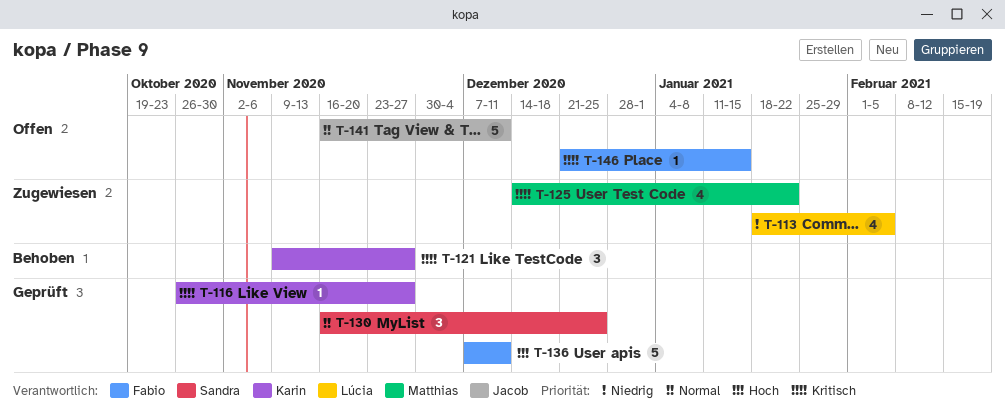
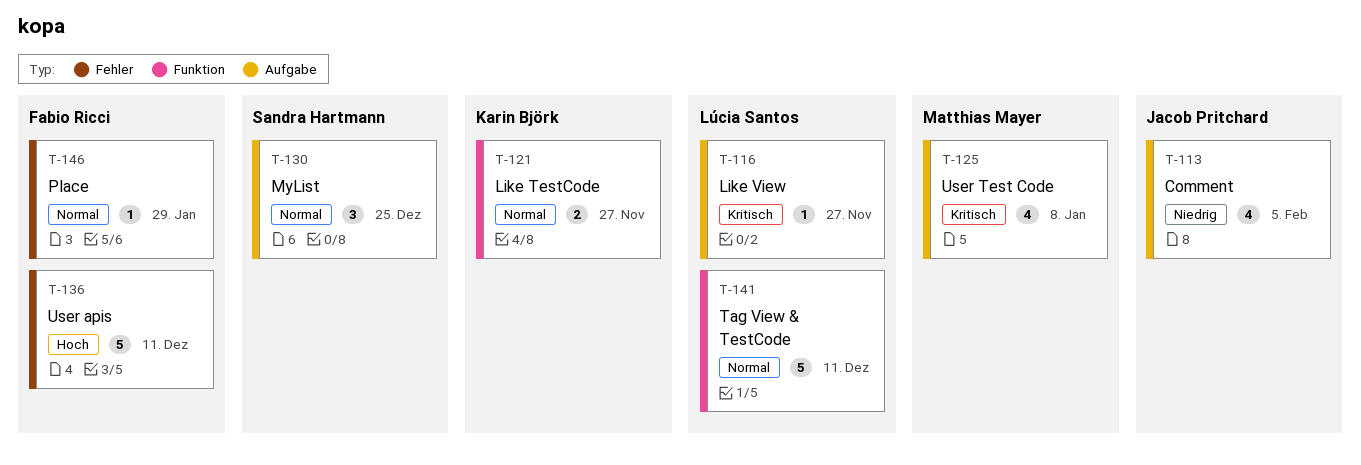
T-113, owner: Lúcia Santos -> Jacob Pritchard
T-116, owner: Karin Björk -> Lúcia Santos
T-121, priority: Kritisch -> Normal
T-121, estimate: 3 -> 2
T-125, due: Jan 22 -> Jan 8
T-141, owner: Jacob Pritchard -> Lúcia Santos
T-146, priority: Kritisch -> Normal
T-146, due: Jan 15 -> Jan 29

